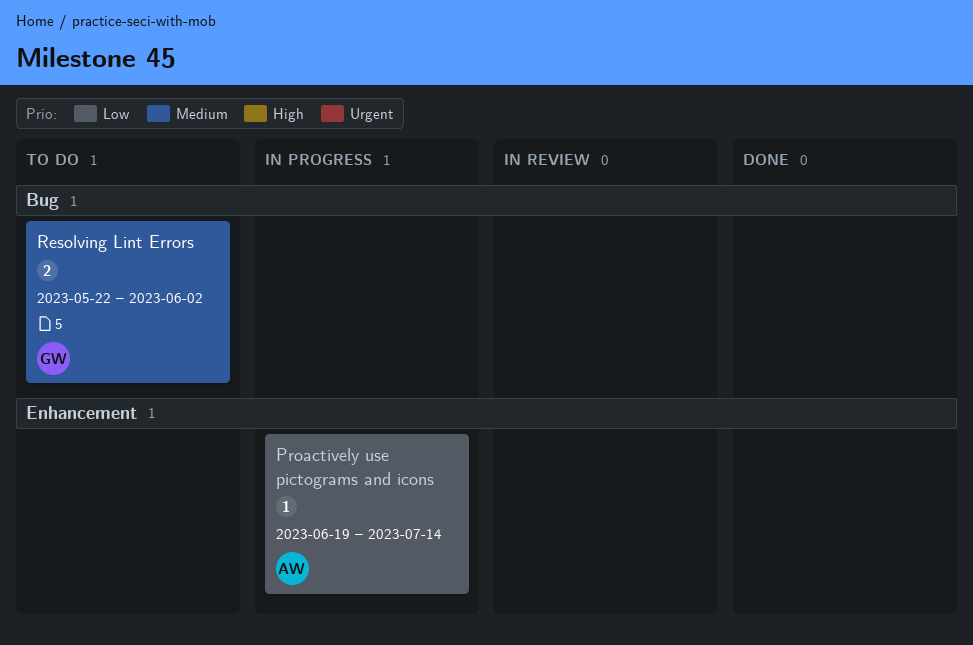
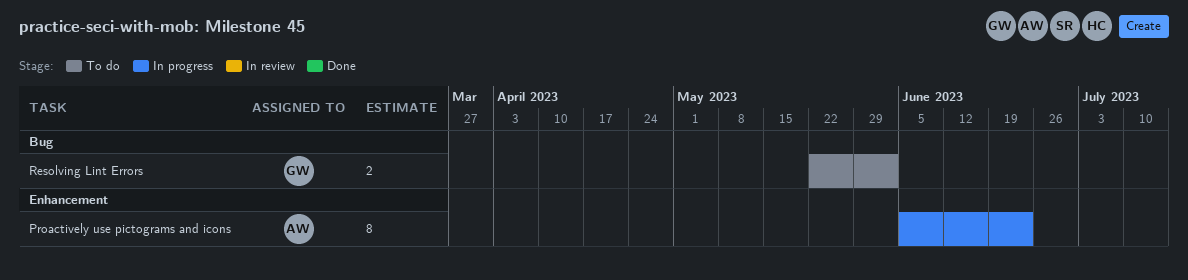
Proactively use pictograms and icons, estimate: 1 -> 8
Proactively use pictograms and icons, start: Jun 19 -> Jun 5
Proactively use pictograms and icons, due: Jul 14 -> Jun 23

